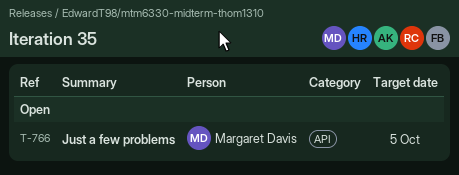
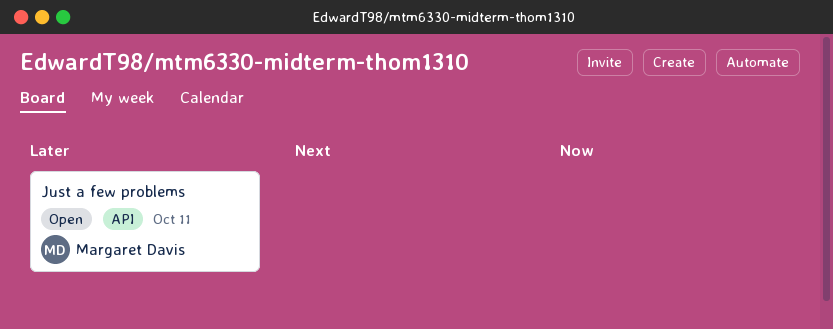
Just a few problems, due: Oct 5 -> Oct 11

